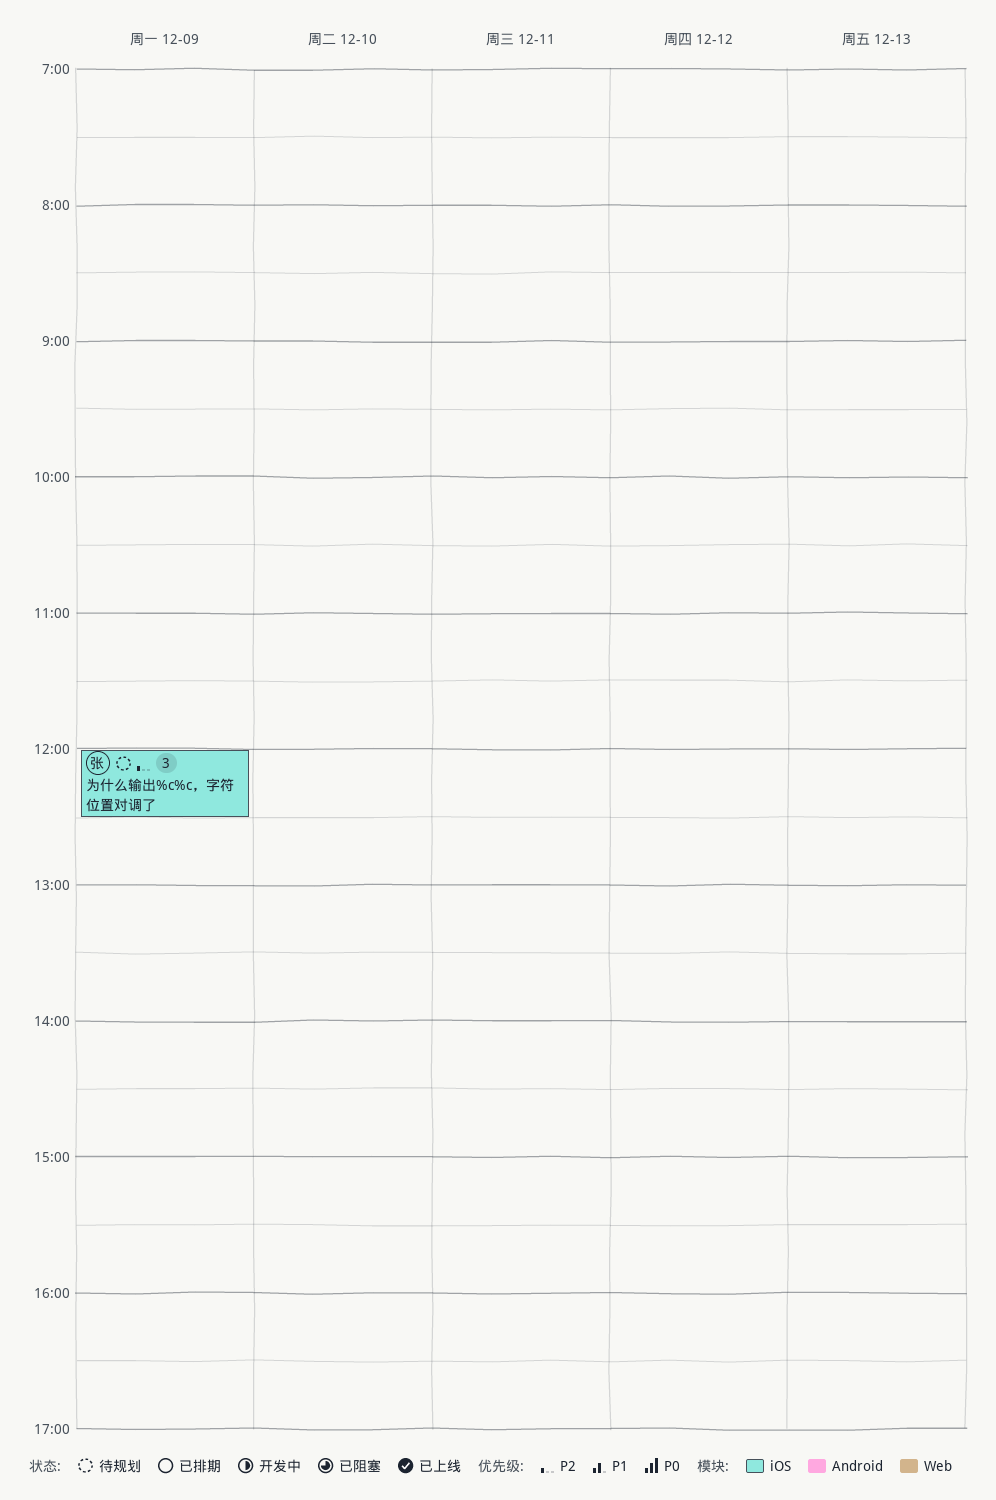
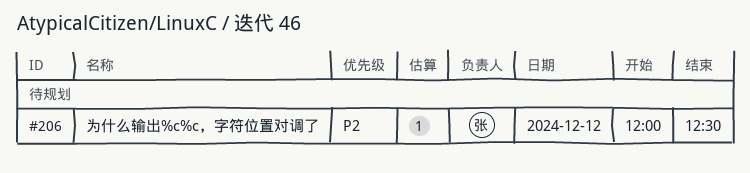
为什么输出%c%c，字符位置对调了, estimate: 3 -> 1
为什么输出%c%c，字符位置对调了, day: Dec 9 -> Dec 12

